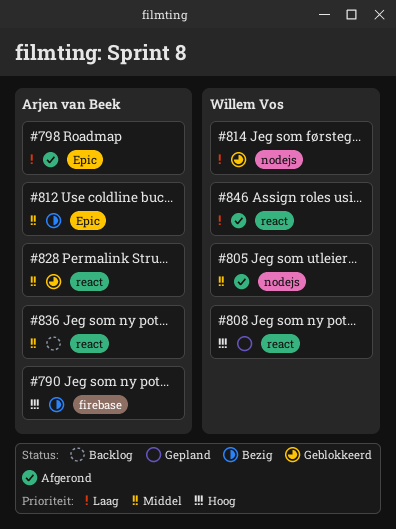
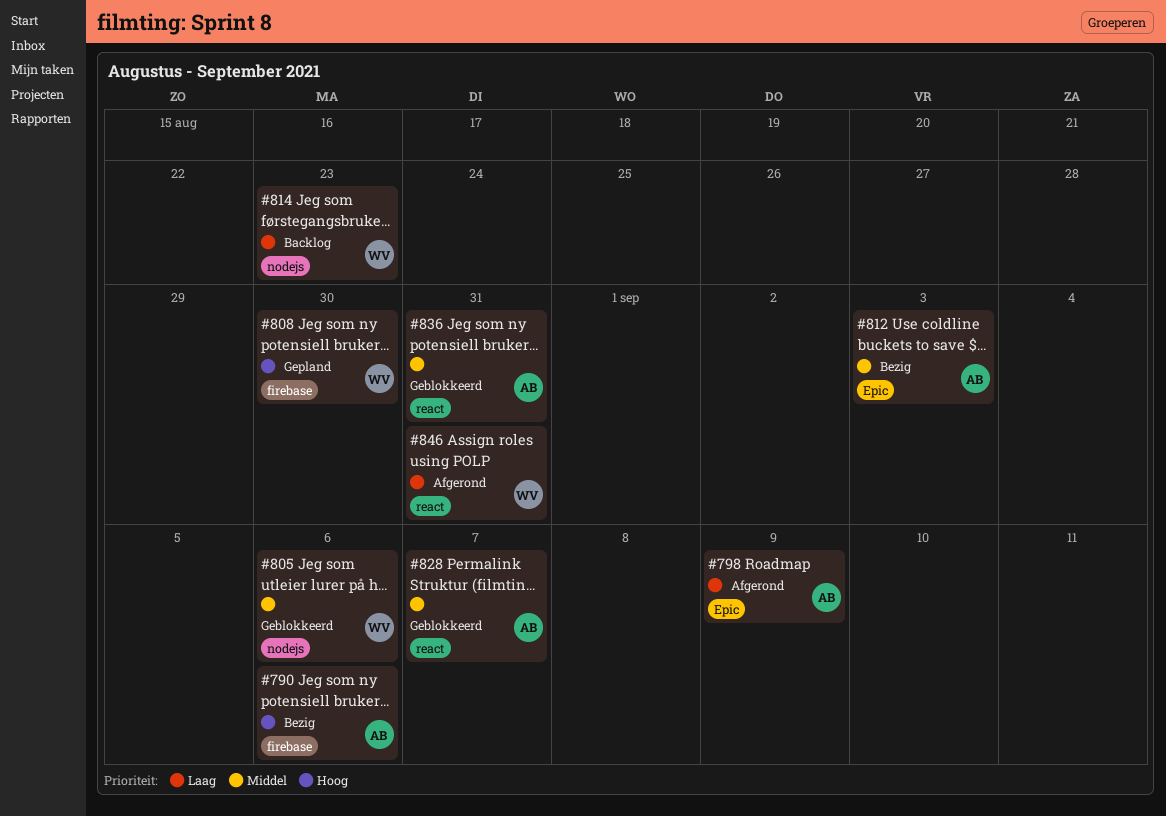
#805, status: Afgerond -> Geblokkeerd
#808, label: react -> firebase
#814, status: Geblokkeerd -> Backlog
#836, status: Backlog -> Geblokkeerd

